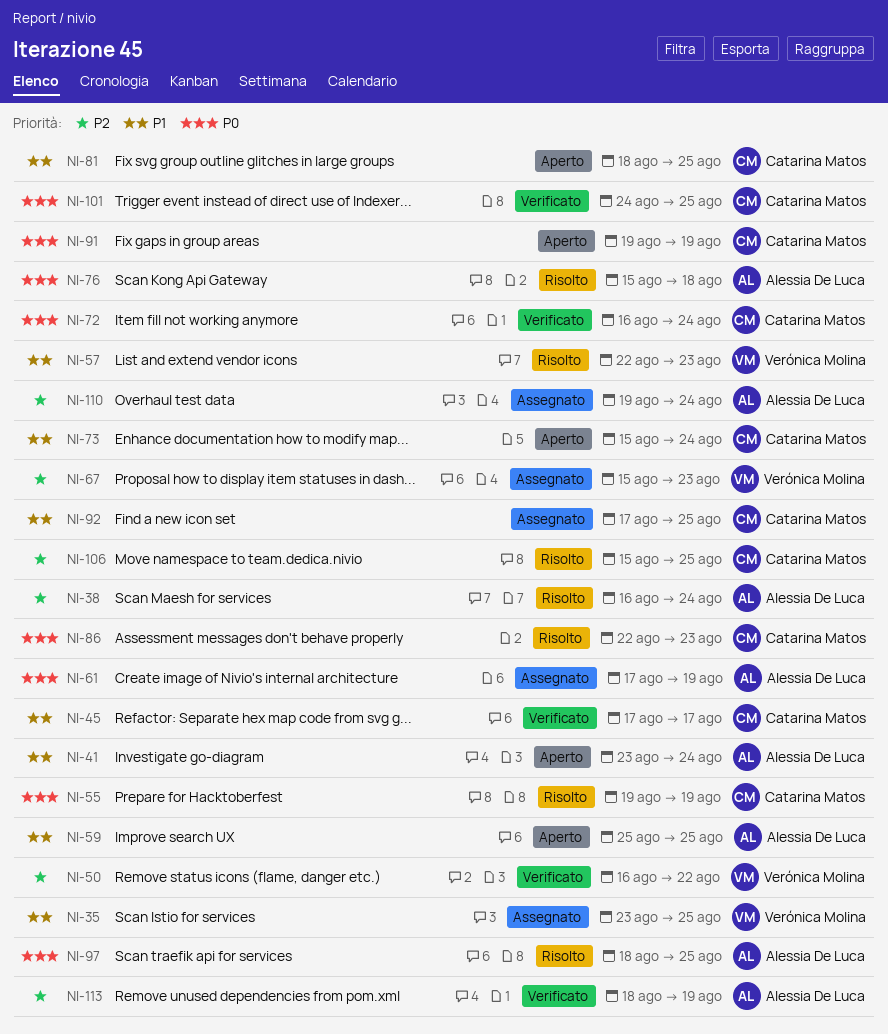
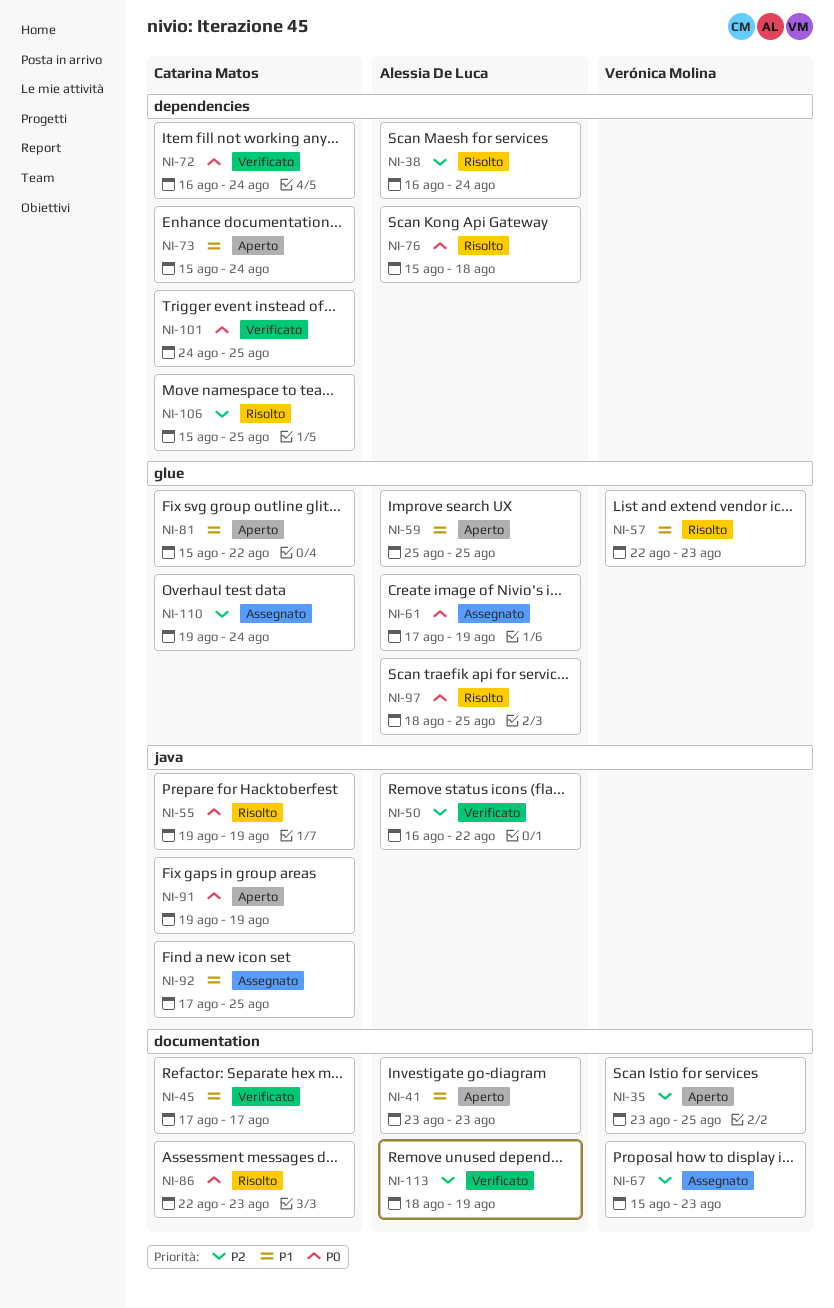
NI-35, status: Assegnato -> Aperto
NI-35, priority: P1 -> P2
NI-41, due: Aug 24 -> Aug 23
NI-50, owner: Verónica Molina -> Alessia De Luca
NI-81, start: Aug 18 -> Aug 15
NI-81, due: Aug 25 -> Aug 22
NI-110, owner: Alessia De Luca -> Catarina Matos

